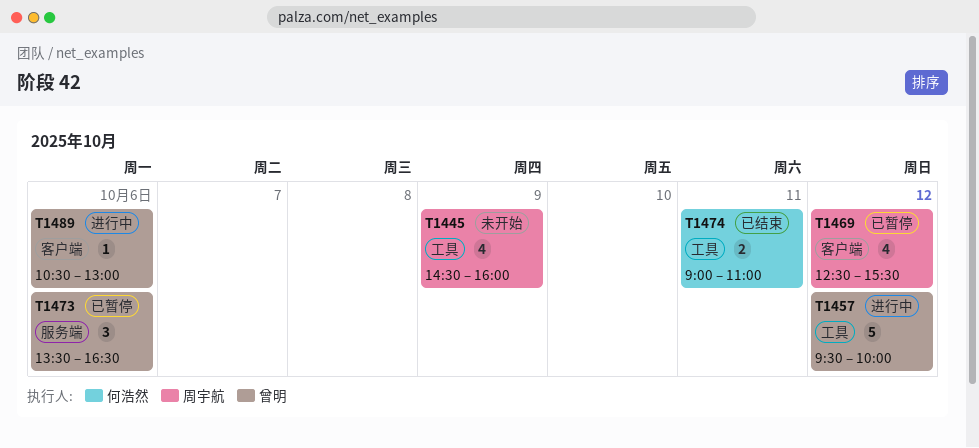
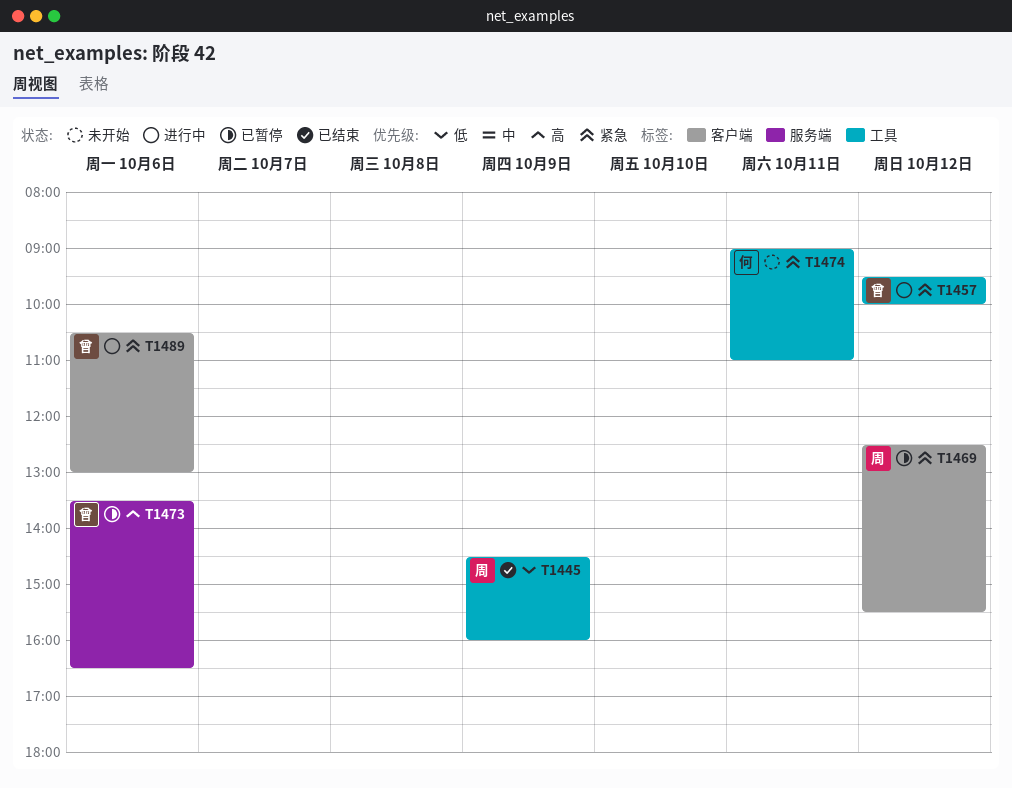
T1445, status: 未开始 -> 已结束
T1474, status: 已结束 -> 未开始

